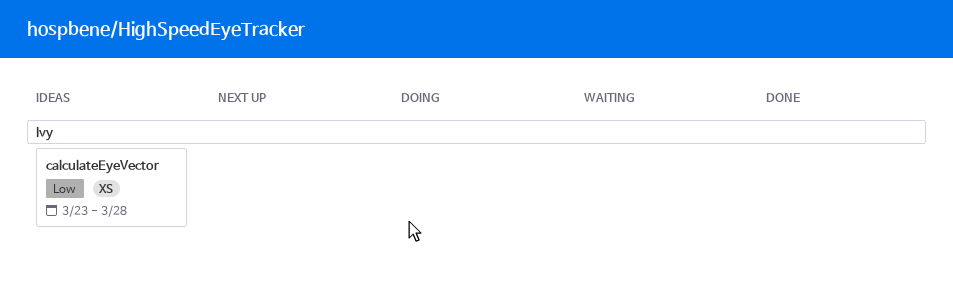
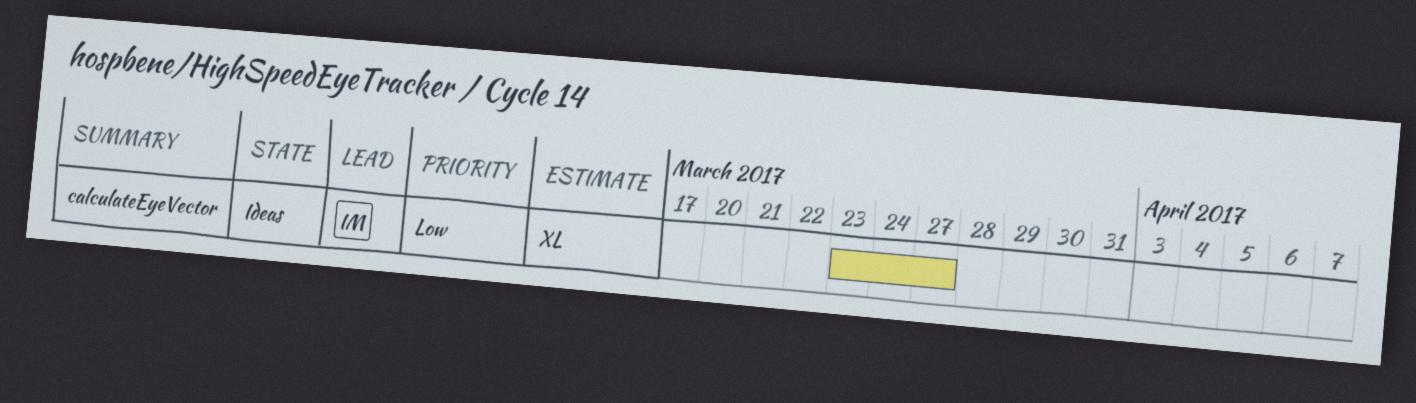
calculateEyeVector, estimate: XS -> XL
calculateEyeVector, due: Mar 28 -> Mar 27

